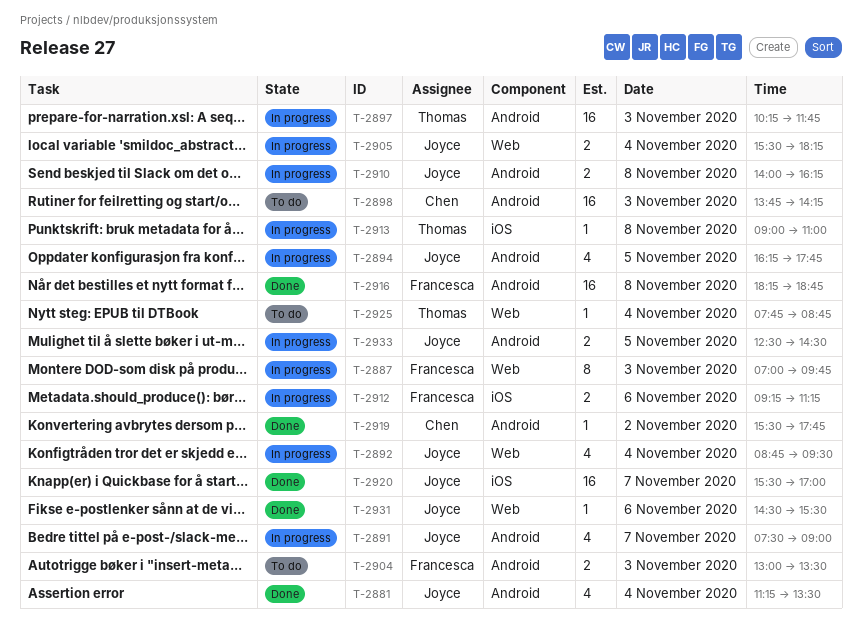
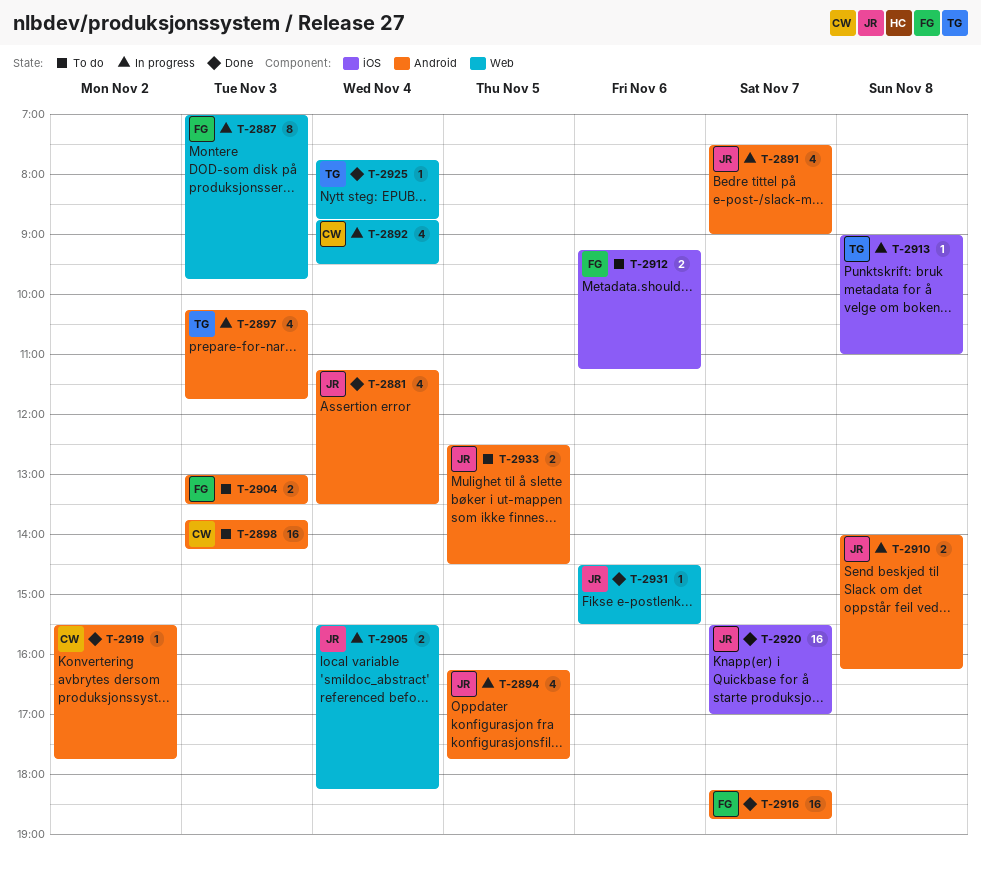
T-2892, owner: Joyce -> Chen
T-2897, estimate: 16 -> 4
T-2912, status: In progress -> To do
T-2916, day: Nov 8 -> Nov 7
T-2925, status: To do -> Done
T-2933, status: In progress -> To do

